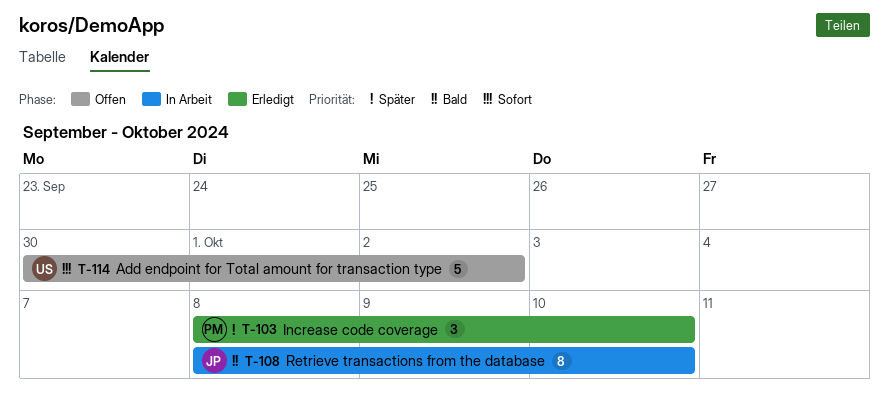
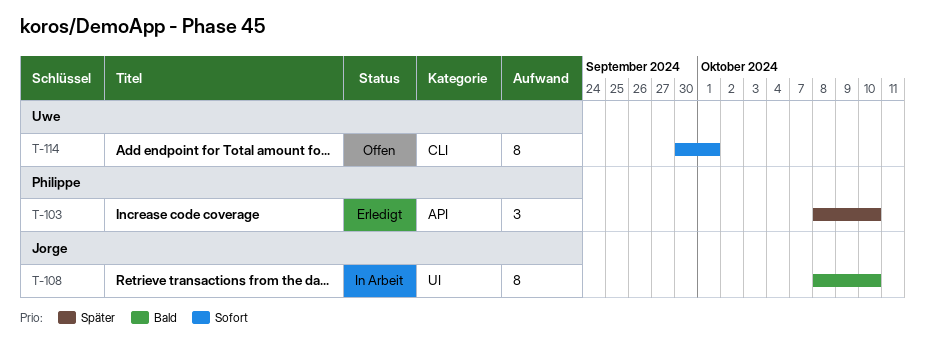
T-114, estimate: 5 -> 8
T-114, due: Oct 2 -> Oct 1

